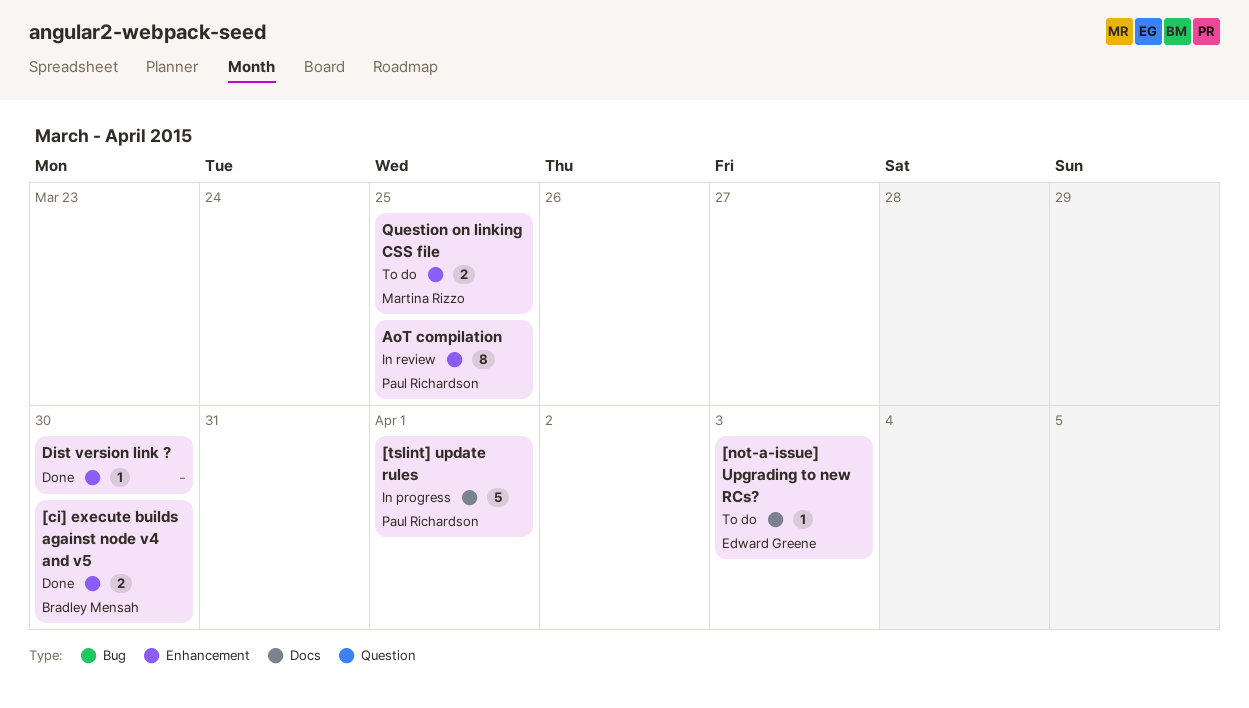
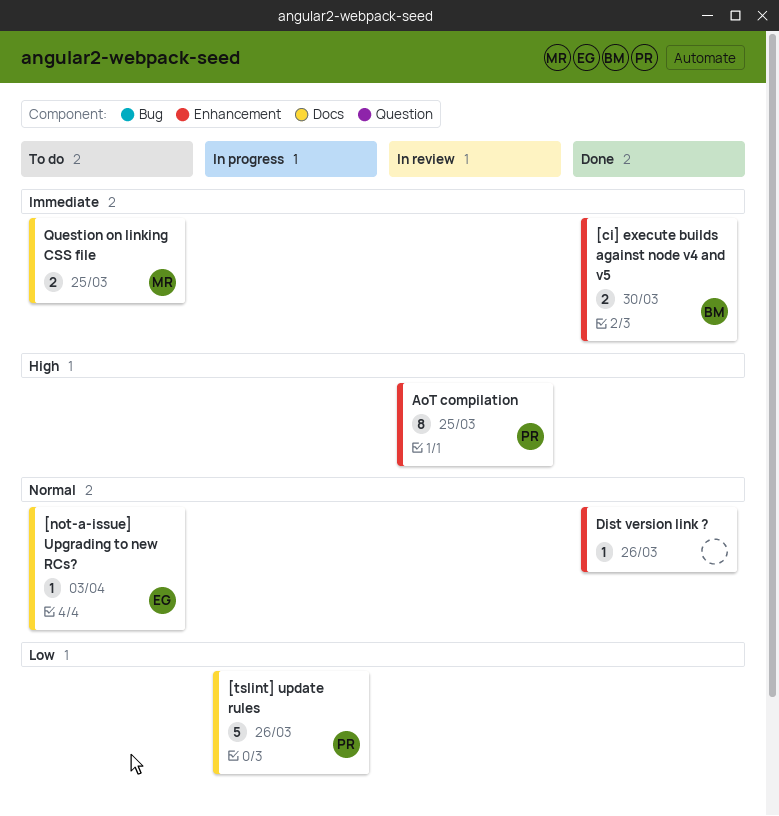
[tslint] update rules, due: Apr 1 -> Mar 26
Dist version link ?, due: Mar 30 -> Mar 26
Question on linking CSS file, label: Enhancement -> Docs

